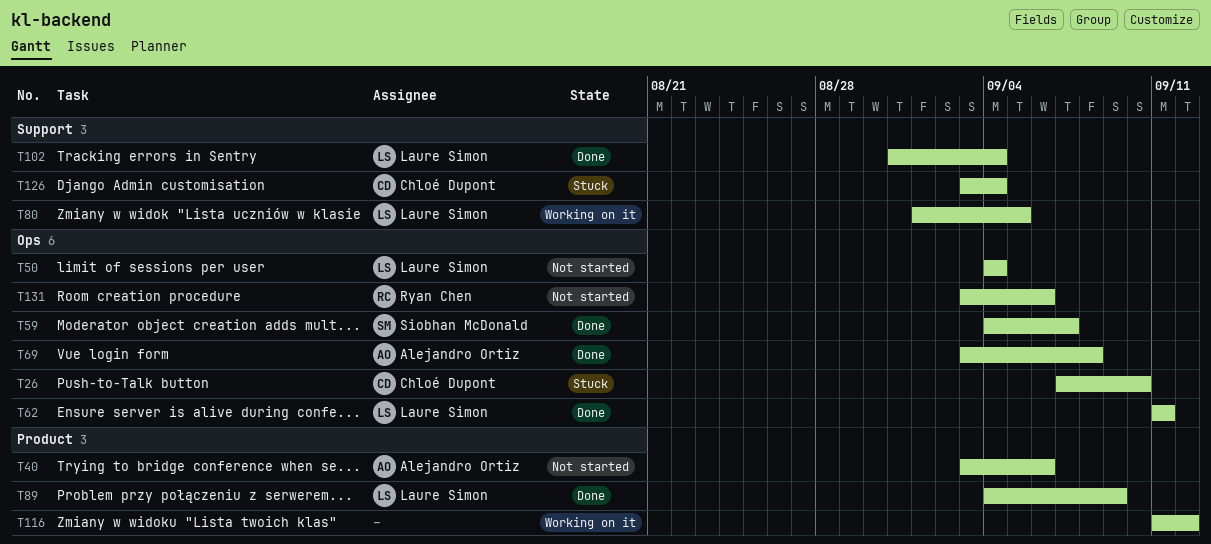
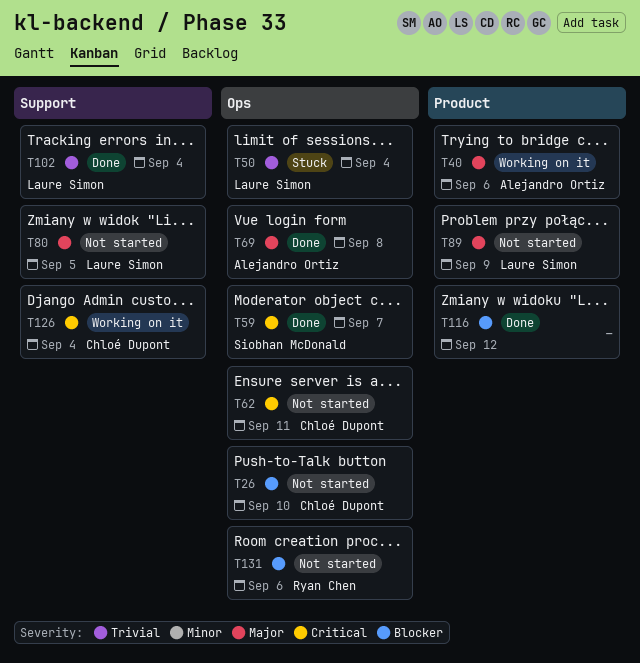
T26, status: Stuck -> Not started
T40, status: Not started -> Working on it
T50, status: Not started -> Stuck
T62, status: Done -> Not started
T62, owner: Laure Simon -> Chloé Dupont
T80, status: Working on it -> Not started
T89, status: Done -> Not started
T116, status: Working on it -> Done
T126, status: Stuck -> Working on it

